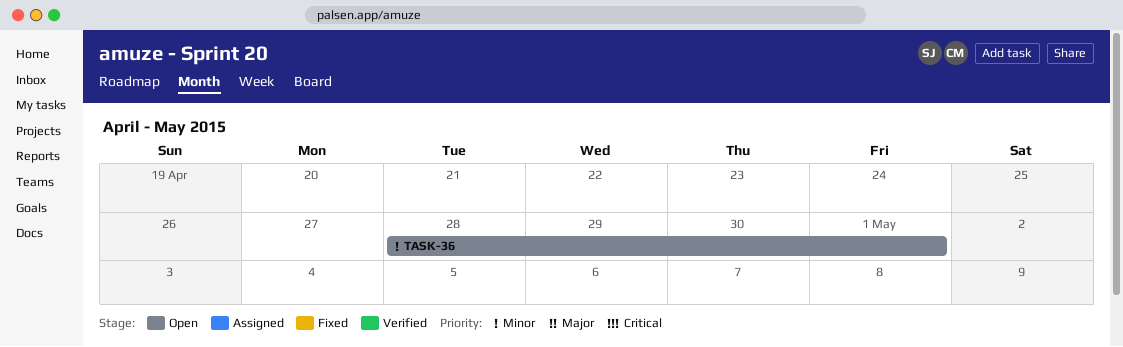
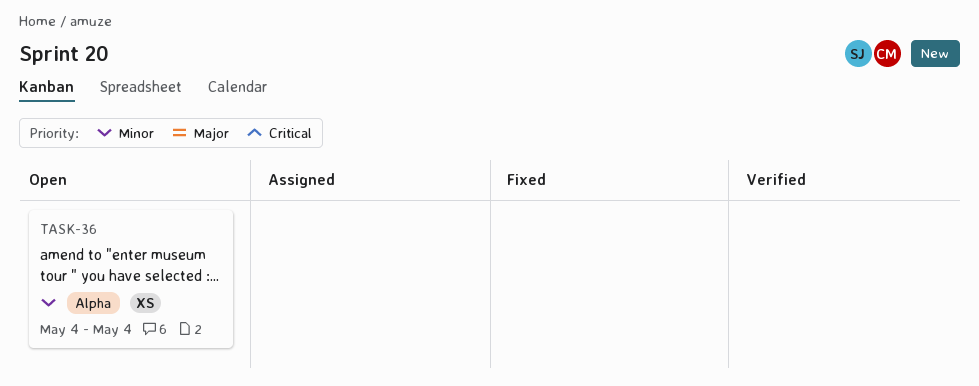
TASK-36, start: Apr 28 -> May 4
TASK-36, due: May 1 -> May 4

